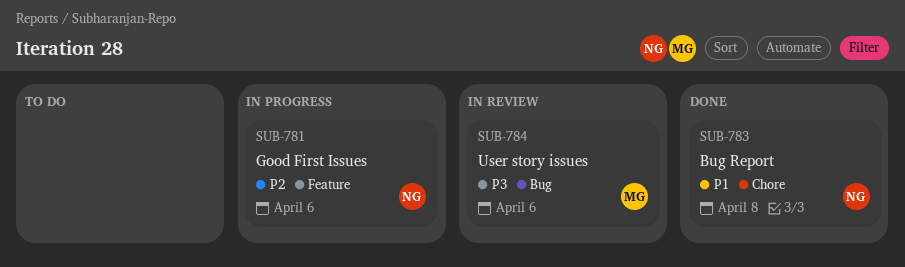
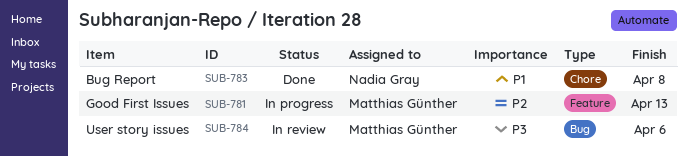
SUB-781, owner: Nadia Gray -> Matthias Günther
SUB-781, due: Apr 6 -> Apr 13

